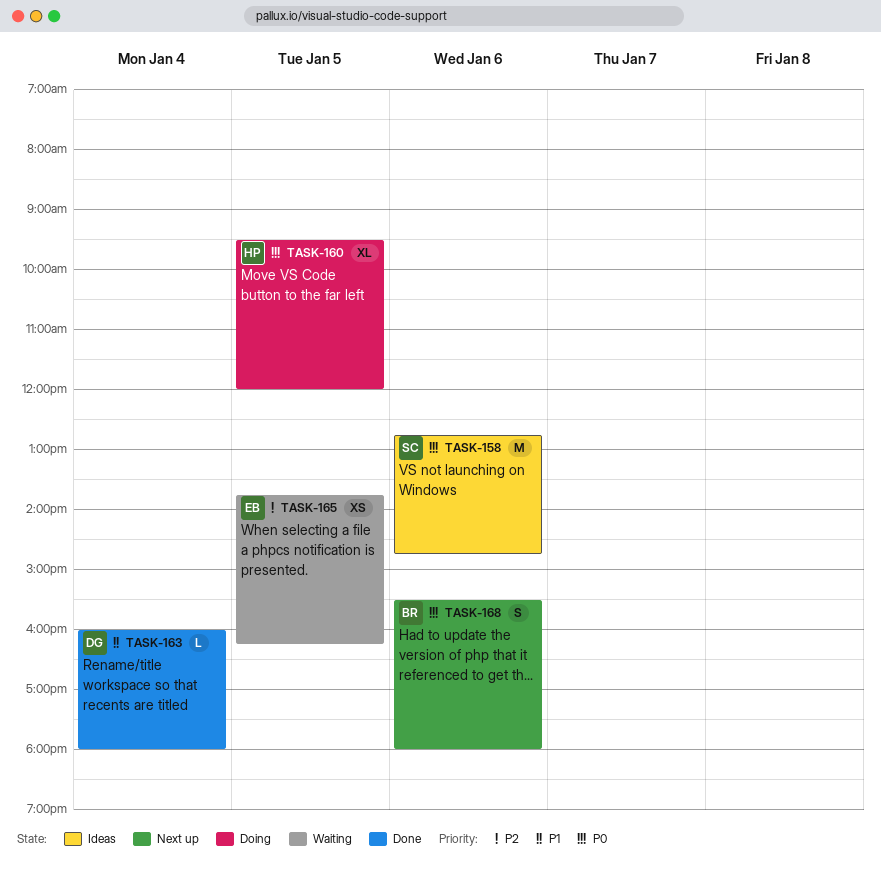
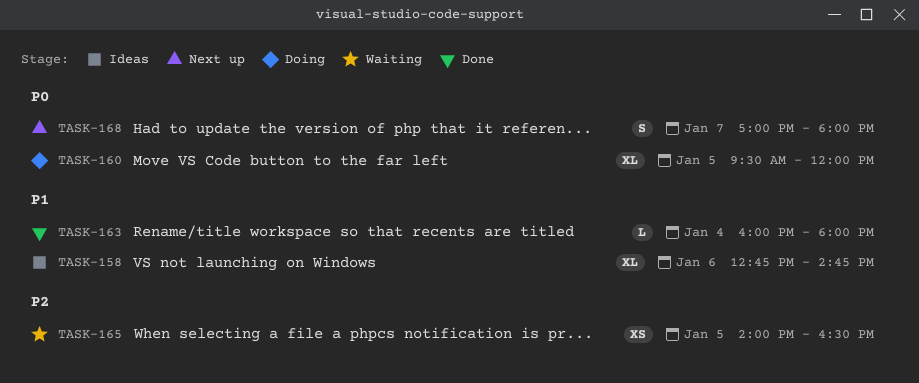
TASK-158, priority: P0 -> P1
TASK-158, estimate: M -> XL
TASK-165, begins: 13:45 -> 14:00
TASK-165, ends: 16:15 -> 16:30
TASK-168, day: Jan 6 -> Jan 7
TASK-168, begins: 15:30 -> 17:00

